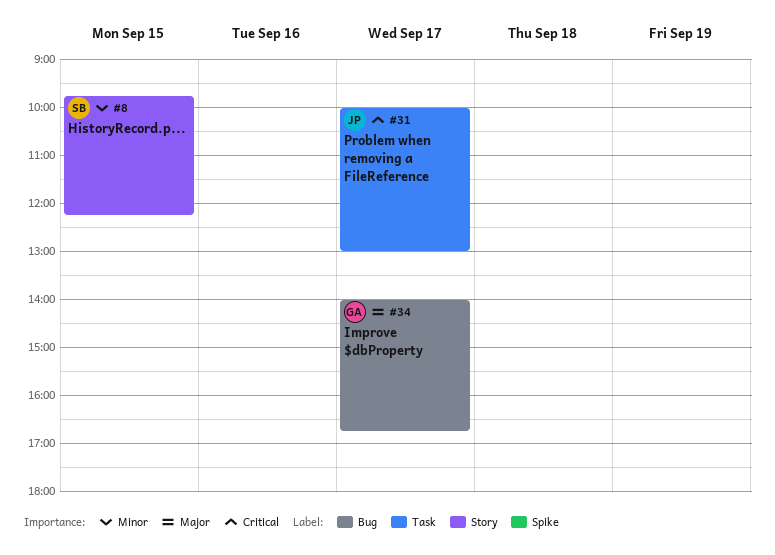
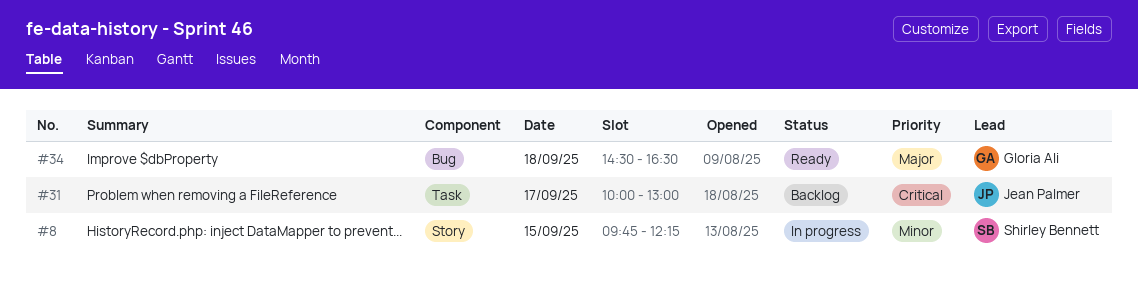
#34, day: Sep 17 -> Sep 18
#34, begins: 14:00 -> 14:30
#34, ends: 16:45 -> 16:30

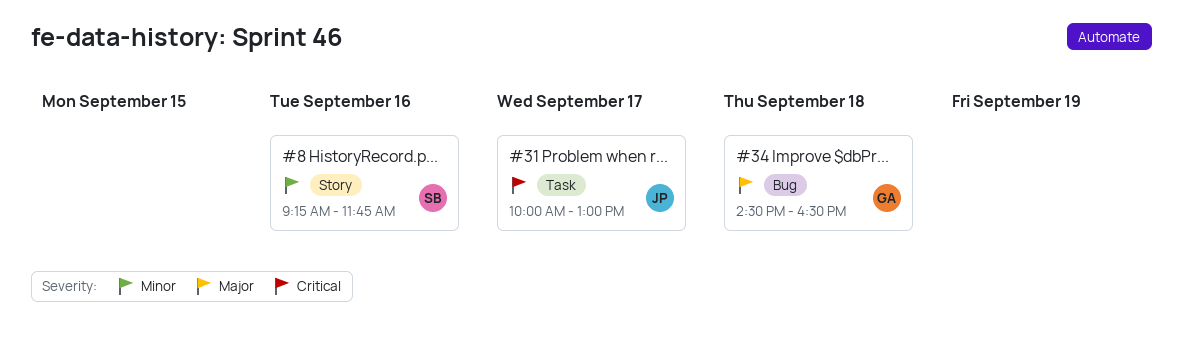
#8, day: Sep 15 -> Sep 16
#8, begins: 09:45 -> 09:15
#8, ends: 12:15 -> 11:45

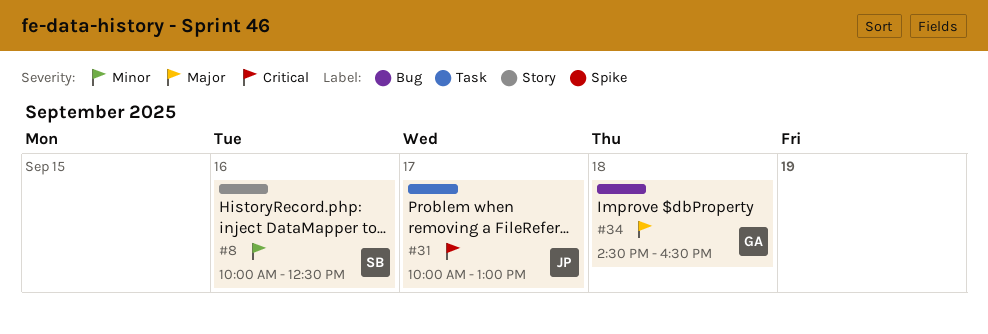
#8, begins: 09:15 -> 10:00
#8, ends: 11:45 -> 12:30

